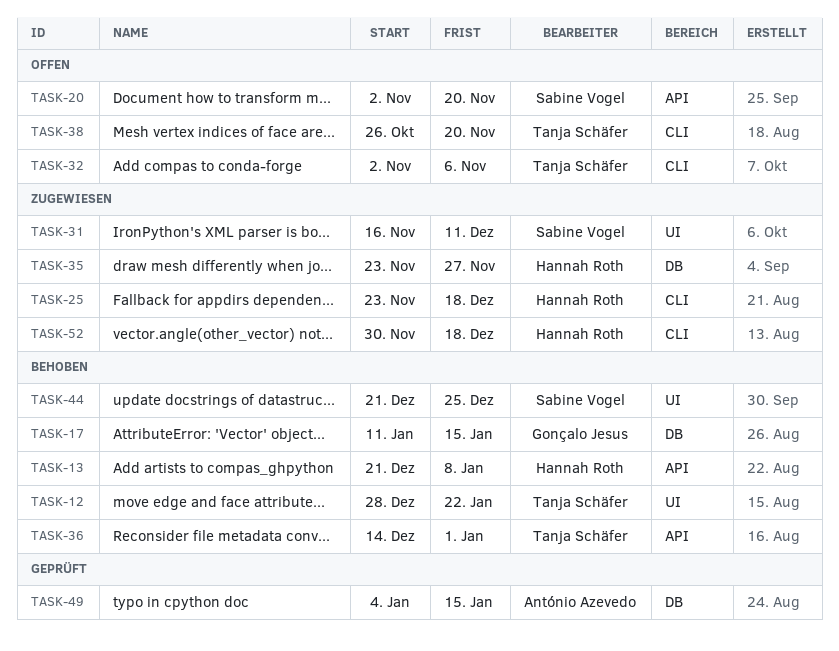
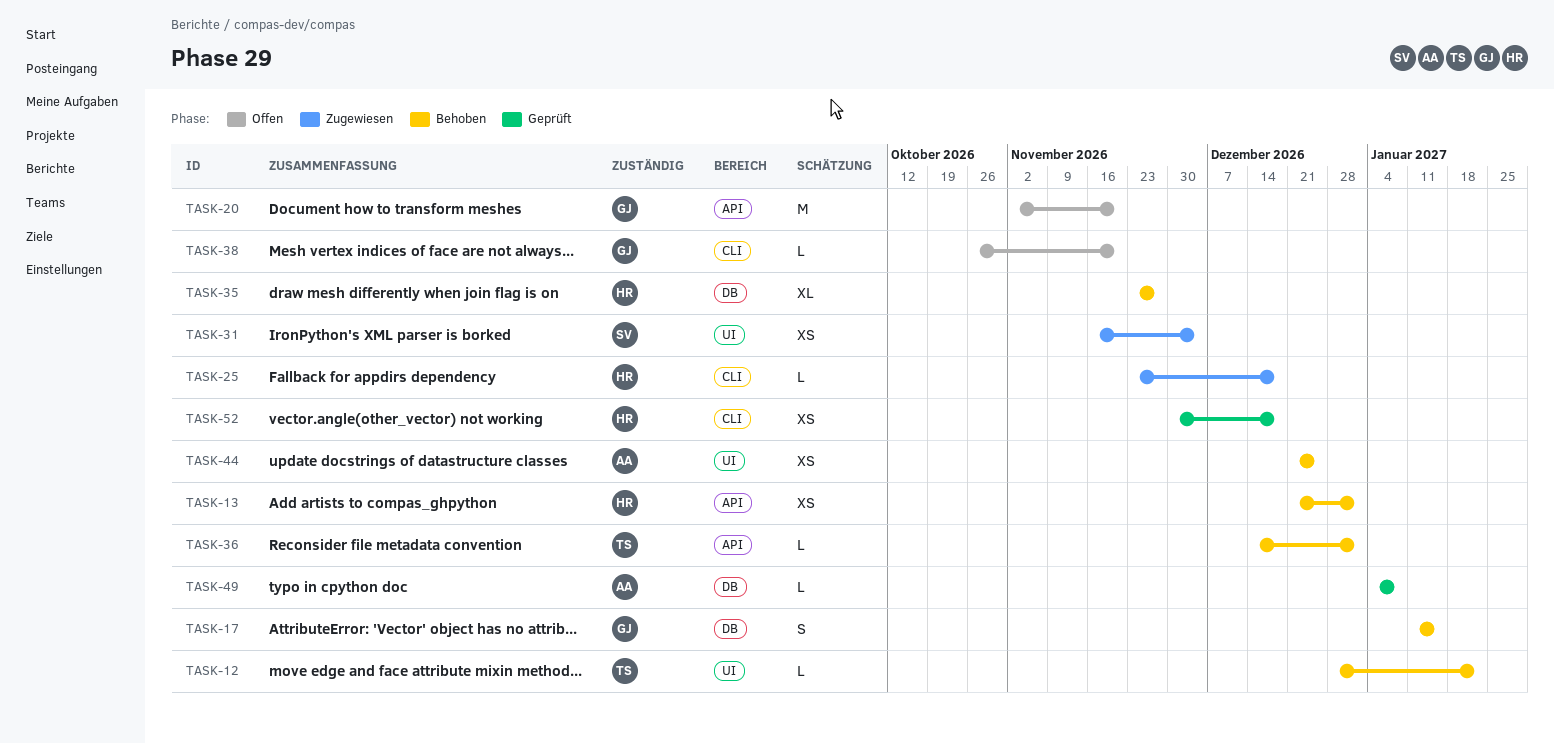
TASK-13, due: Jan 8 -> Jan 1
TASK-20, owner: Sabine Vogel -> Gonçalo Jesus
TASK-31, due: Dec 11 -> Dec 4
TASK-32: present -> none
TASK-35, status: Zugewiesen -> Behoben
TASK-38, owner: Tanja Schäfer -> Gonçalo Jesus
TASK-44, owner: Sabine Vogel -> António Azevedo
TASK-49, due: Jan 15 -> Jan 8
TASK-52, status: Zugewiesen -> Geprüft

